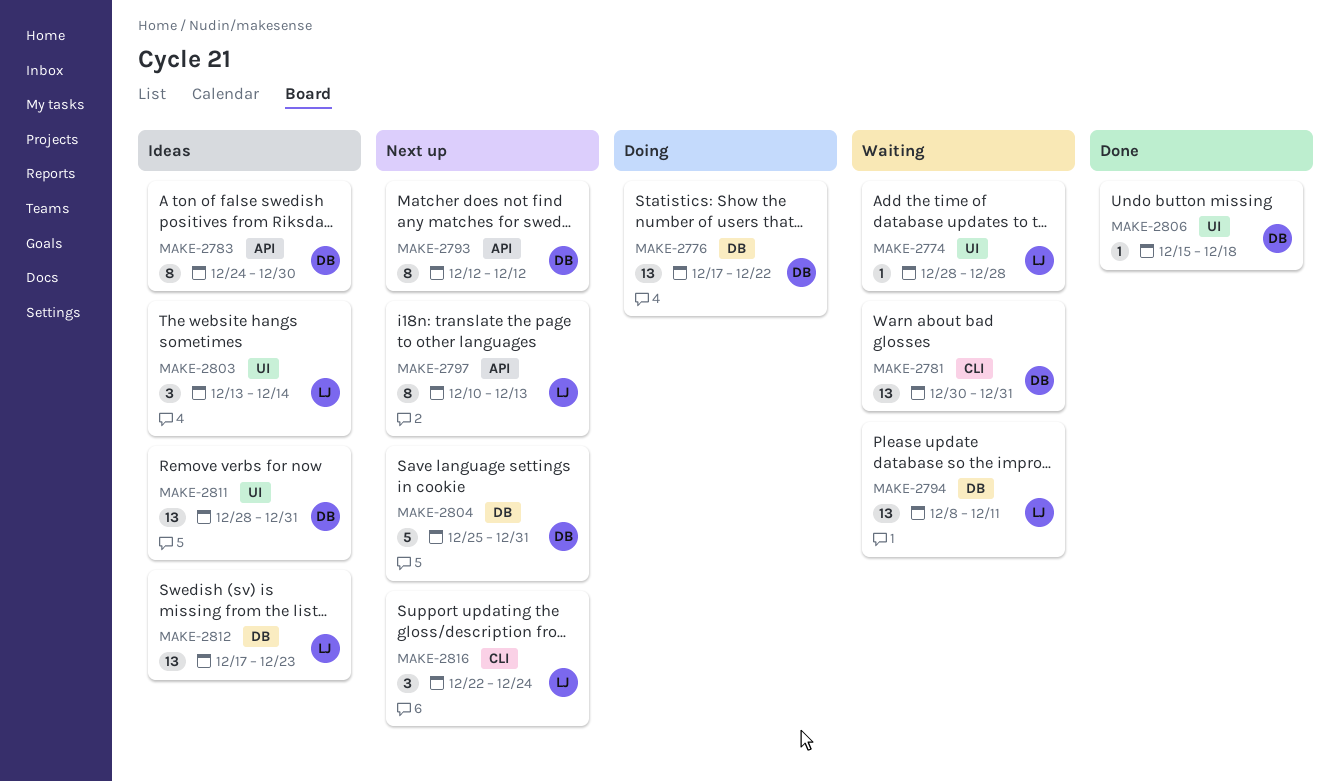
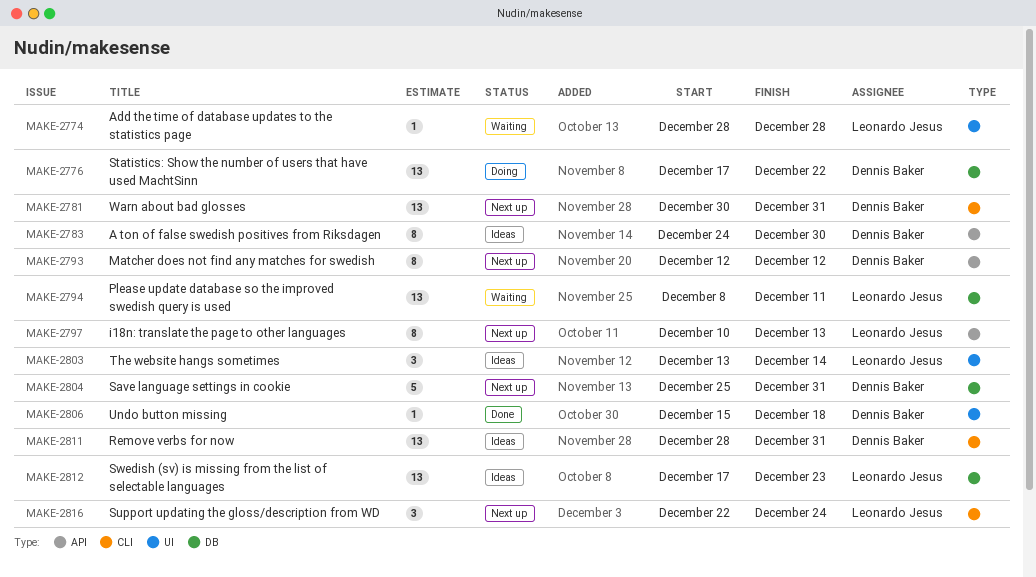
MAKE-2781, status: Waiting -> Next up
MAKE-2811, label: UI -> CLI

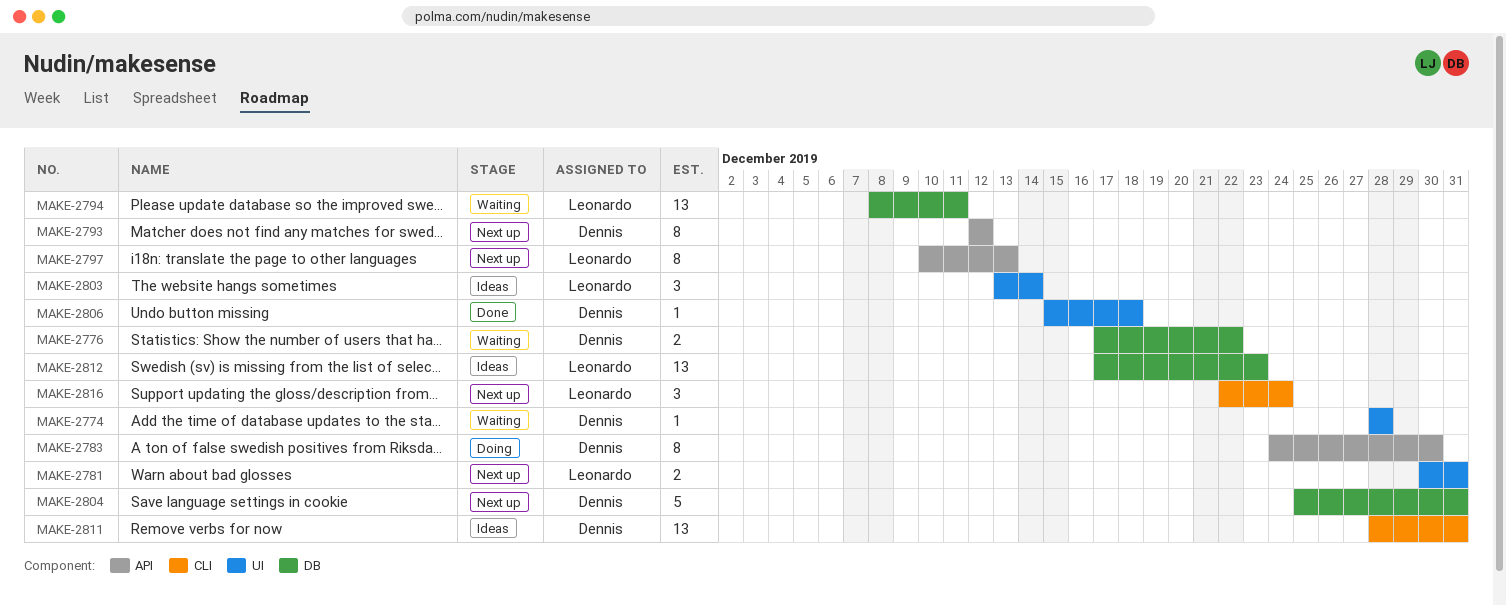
MAKE-2774, owner: Leonardo Jesus -> Dennis Baker
MAKE-2776, status: Doing -> Waiting
MAKE-2776, estimate: 13 -> 2
MAKE-2781, owner: Dennis Baker -> Leonardo Jesus
MAKE-2781, label: CLI -> UI
MAKE-2781, estimate: 13 -> 2
MAKE-2783, status: Ideas -> Doing

